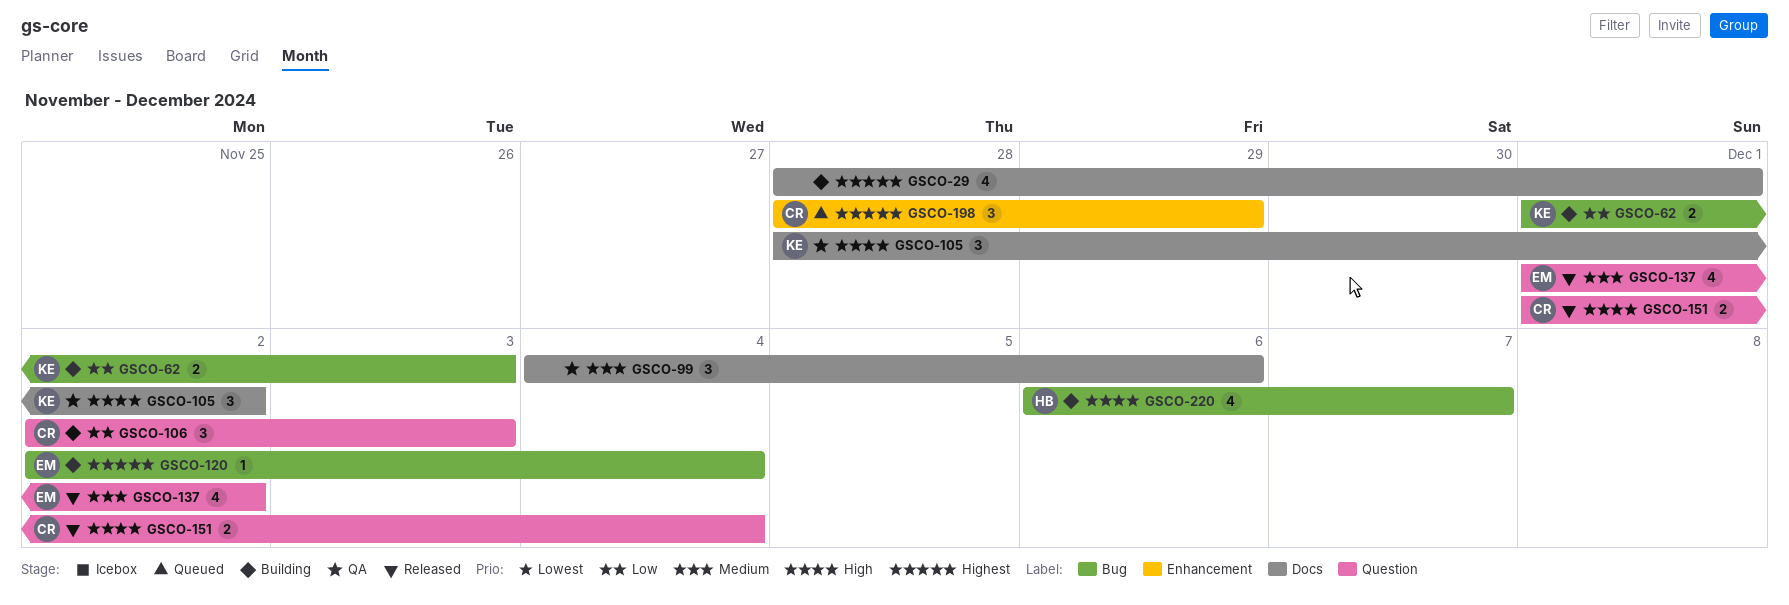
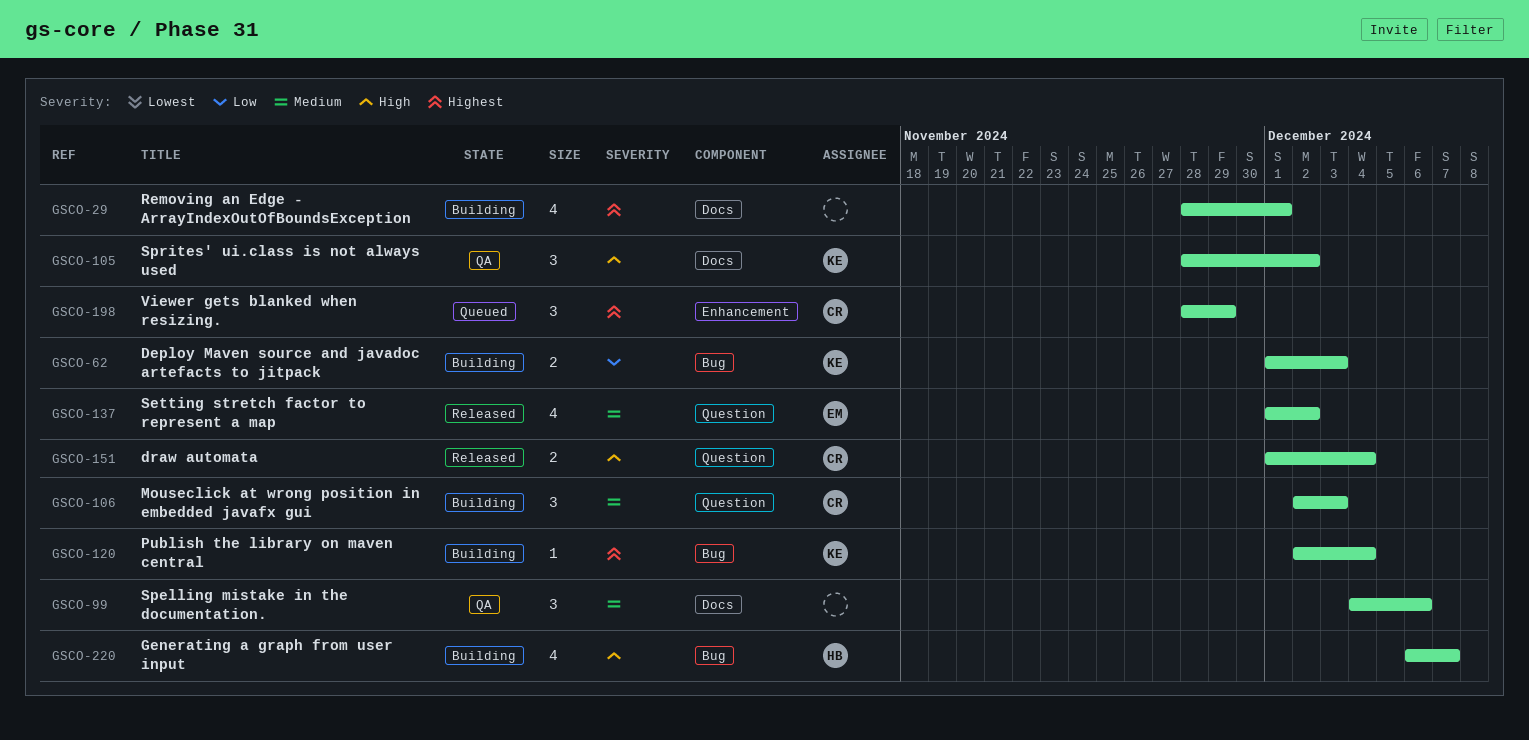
GSCO-106, priority: Low -> Medium
GSCO-120, owner: EM -> KE

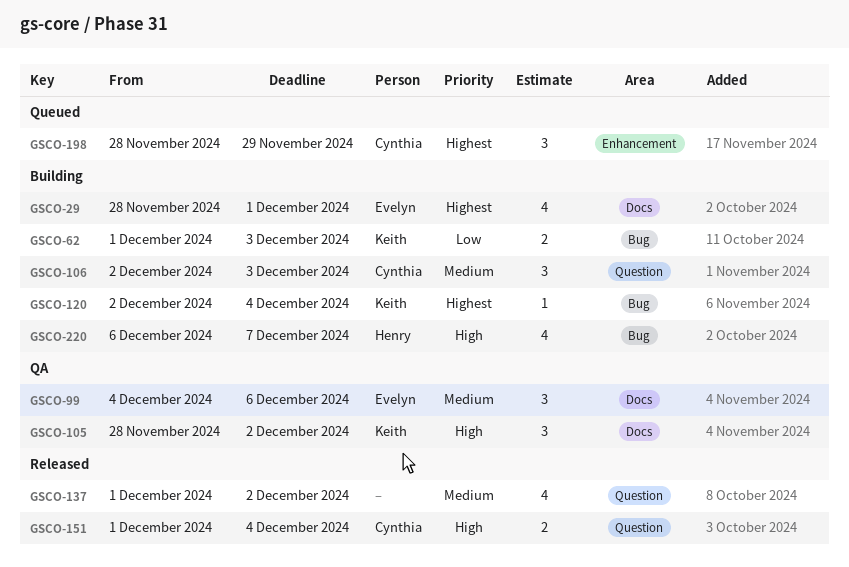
GSCO-29, owner: none -> Evelyn
GSCO-99, owner: none -> Evelyn
GSCO-137, owner: Evelyn -> none

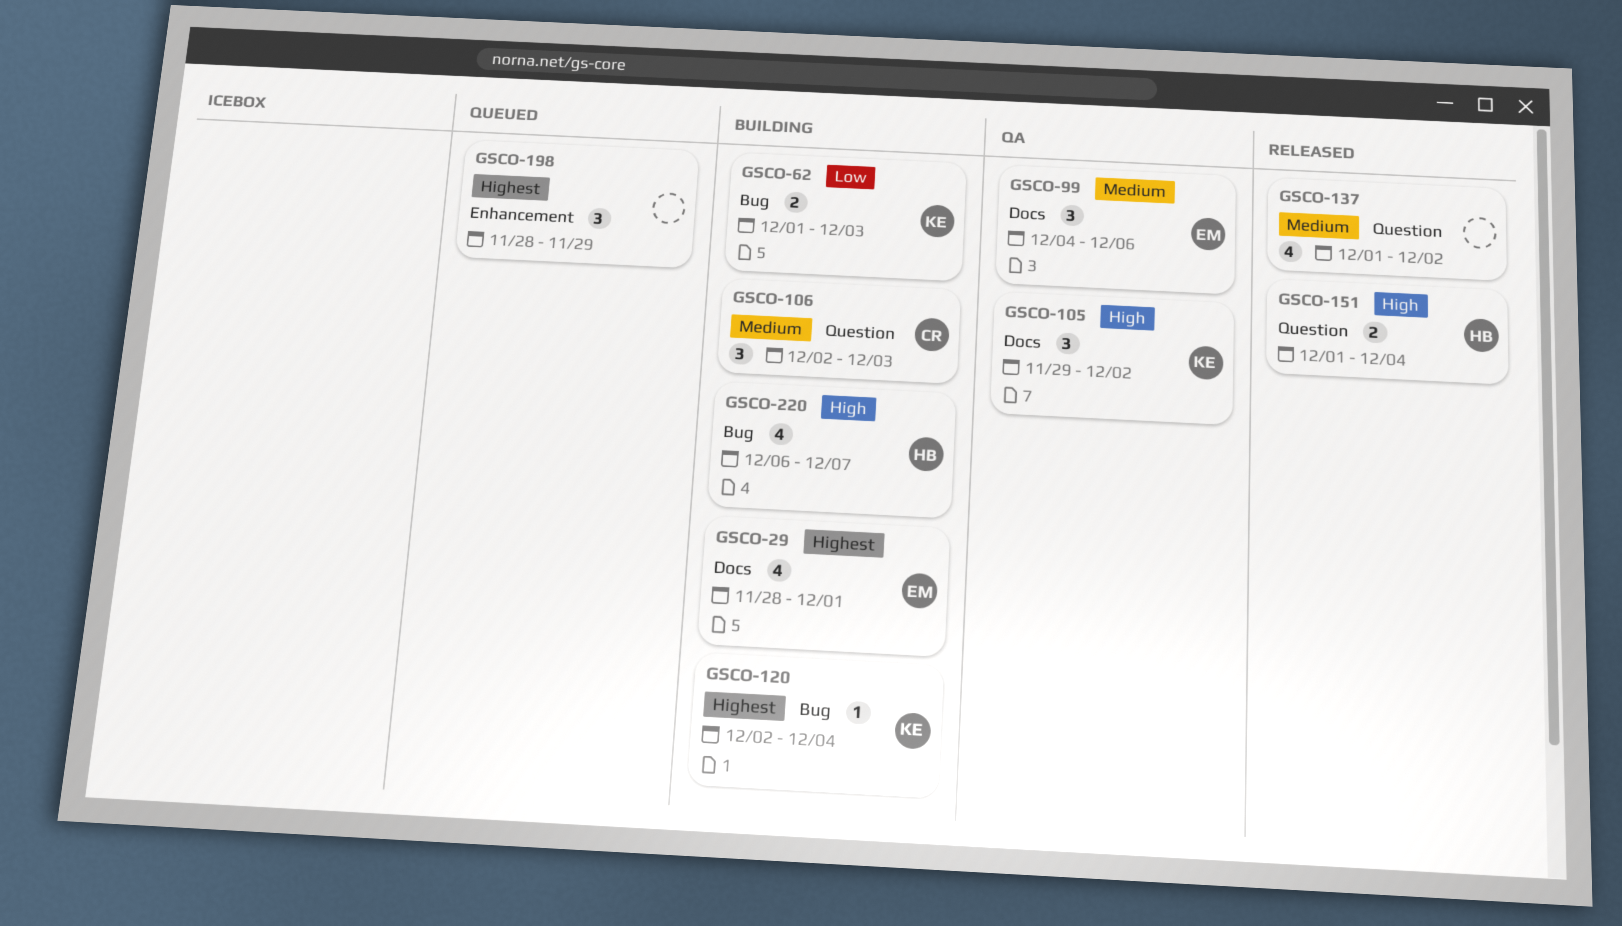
GSCO-105, start: Nov 28 -> Nov 29
GSCO-151, owner: Cynthia -> Henry
GSCO-198, owner: Cynthia -> none

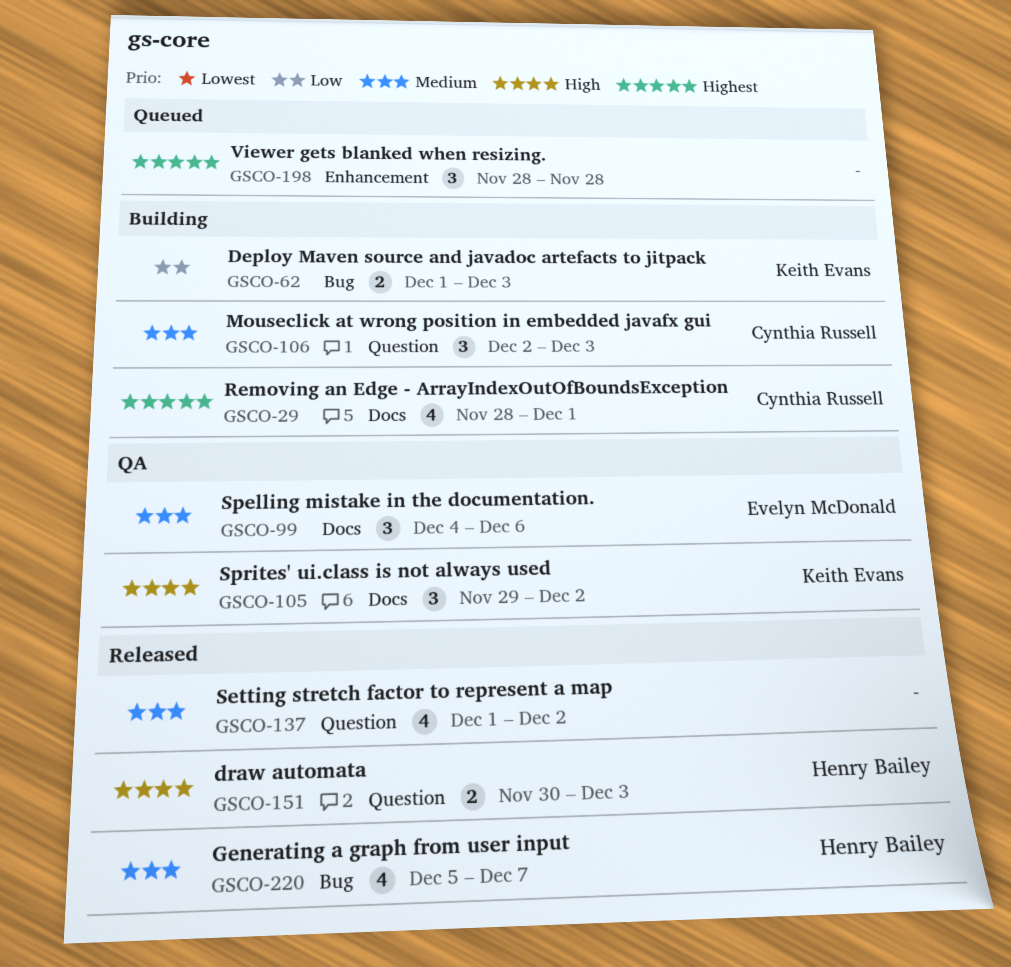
GSCO-29, owner: Evelyn McDonald -> Cynthia Russell
GSCO-120: present -> none
GSCO-151, start: Dec 1 -> Nov 30
GSCO-151, due: Dec 4 -> Dec 3
GSCO-198, due: Nov 29 -> Nov 28
GSCO-220, status: Building -> Released
GSCO-220, priority: High -> Medium
GSCO-220, start: Dec 6 -> Dec 5

